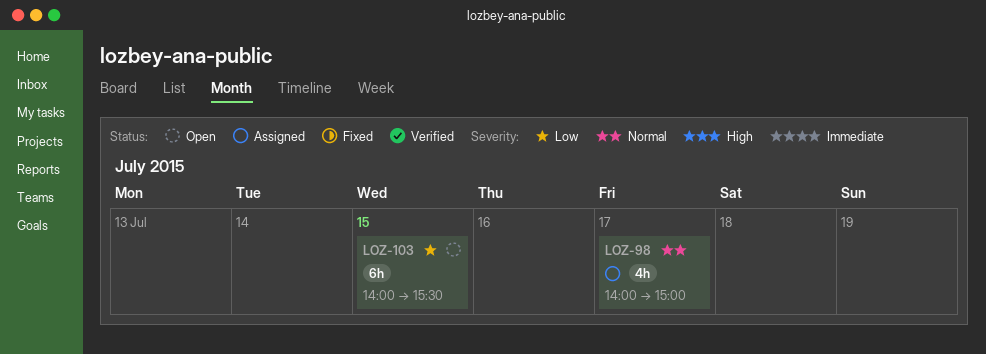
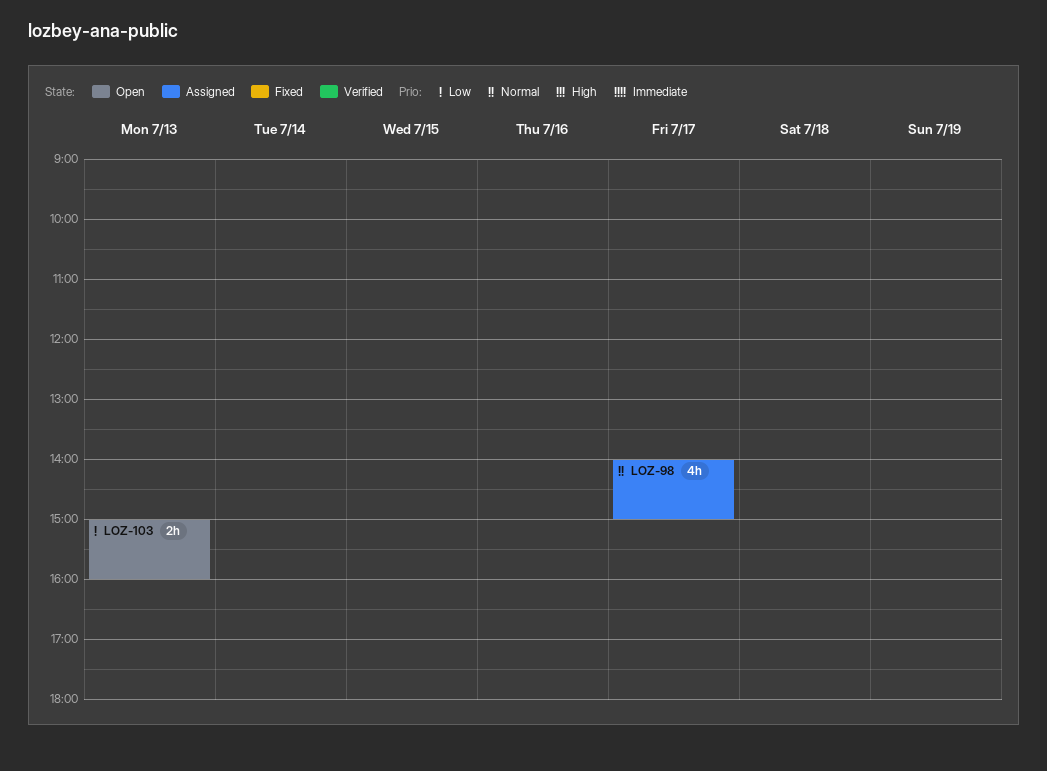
LOZ-103, estimate: 6h -> 2h
LOZ-103, day: Jul 15 -> Jul 13
LOZ-103, begins: 14:00 -> 15:00
LOZ-103, ends: 15:30 -> 16:00

